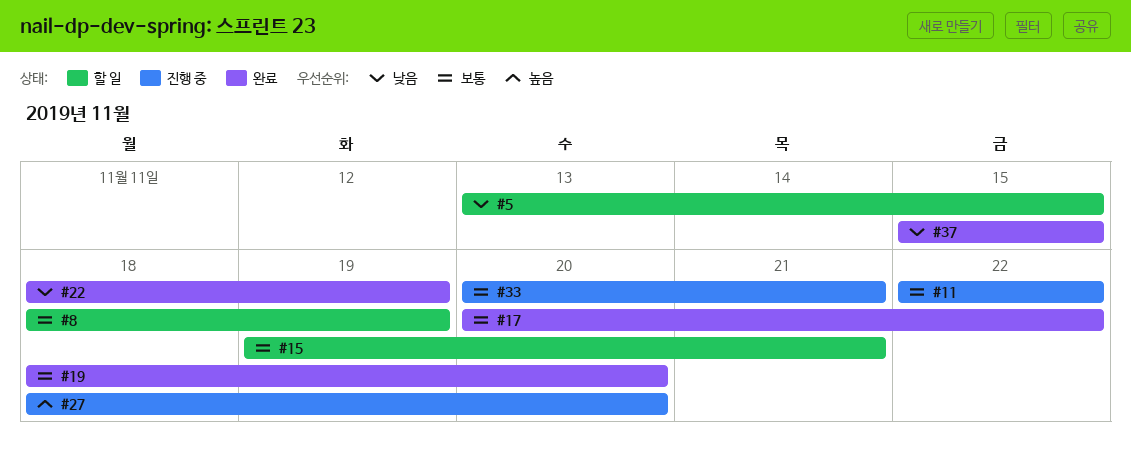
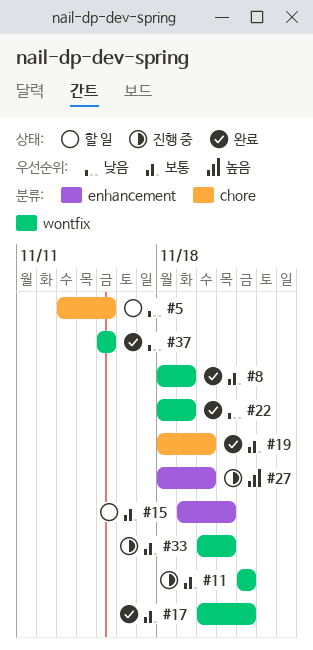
#8, status: 할 일 -> 완료

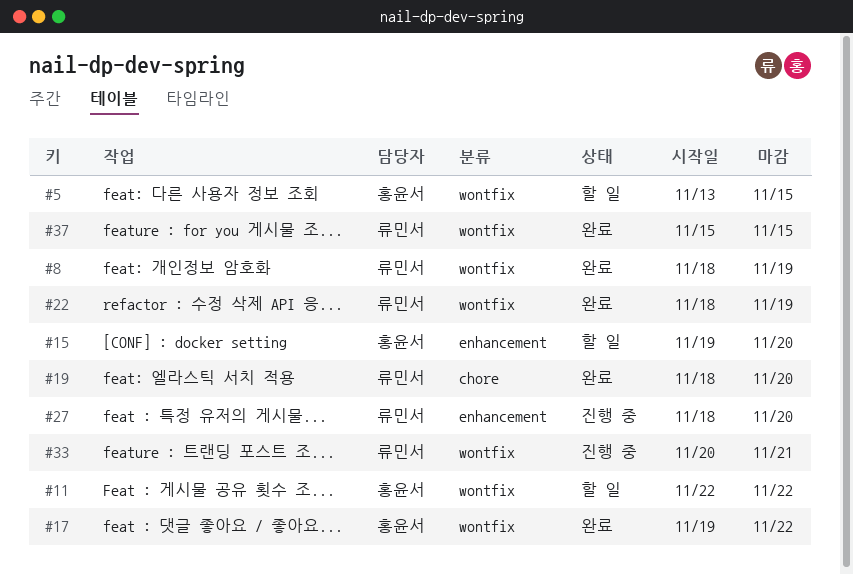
#5, label: chore -> wontfix
#11, status: 진행 중 -> 할 일
#15, due: Nov 21 -> Nov 20
#17, start: Nov 20 -> Nov 19

